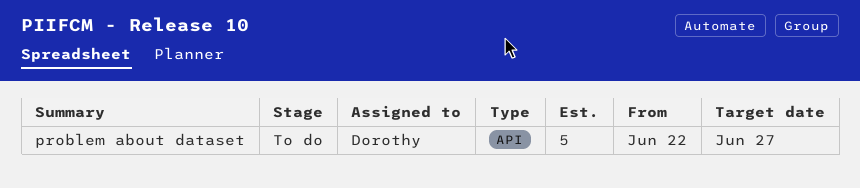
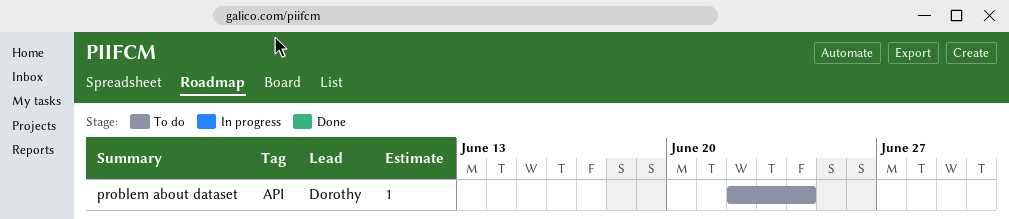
problem about dataset, estimate: 5 -> 1
problem about dataset, due: Jun 27 -> Jun 24

